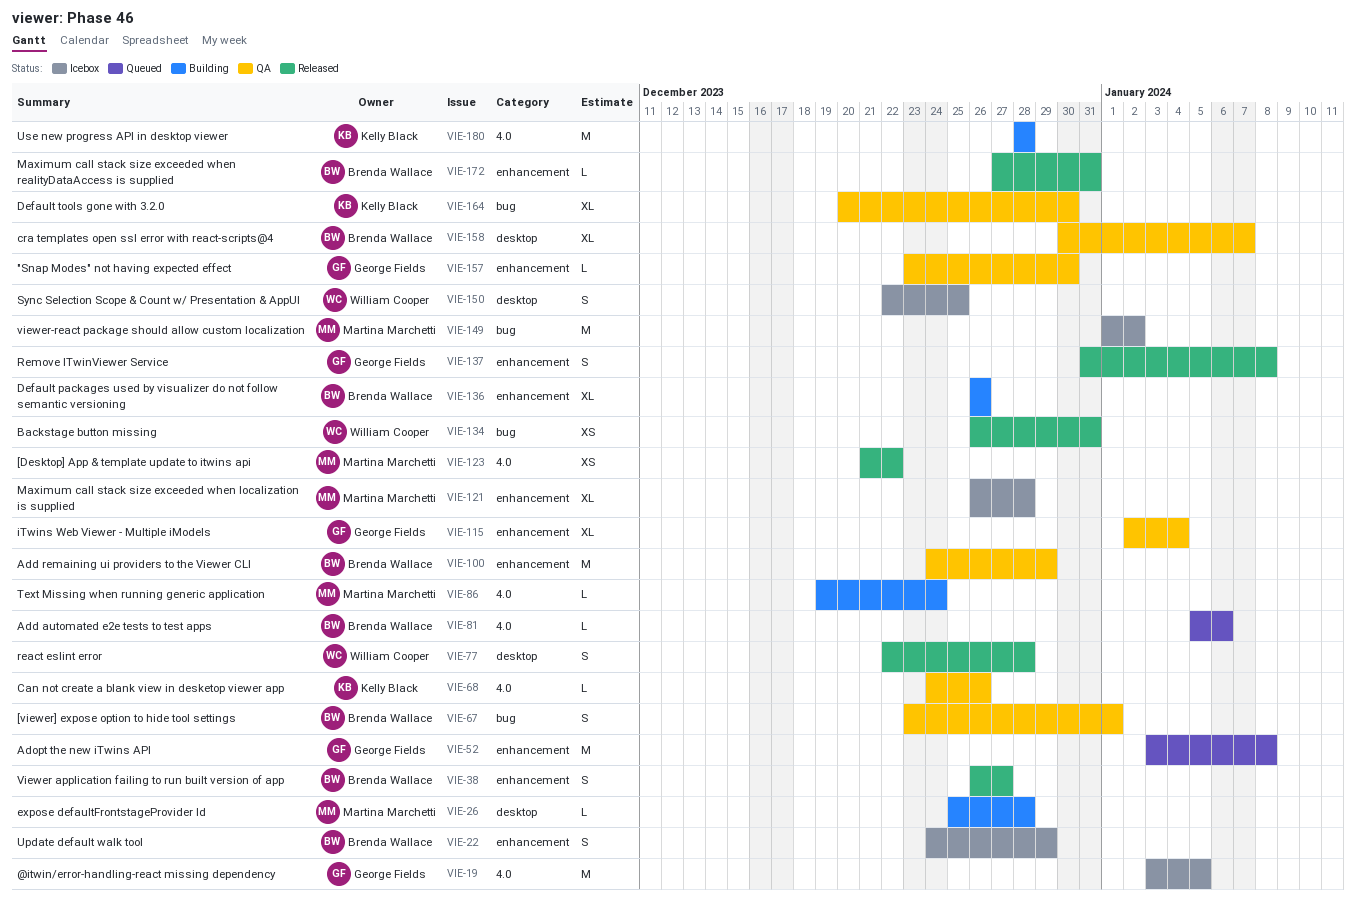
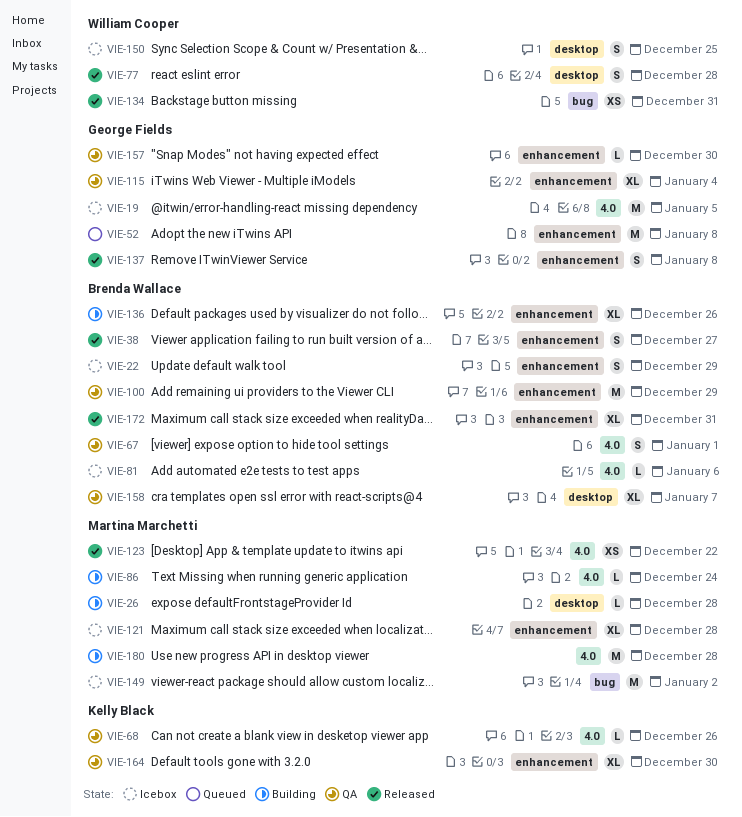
VIE-67, label: bug -> 4.0
VIE-81, status: Queued -> Icebox
VIE-164, label: bug -> enhancement
VIE-172, estimate: L -> XL
VIE-180, owner: Kelly Black -> Martina Marchetti

